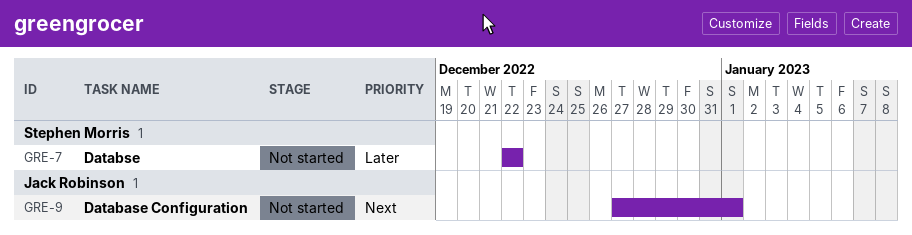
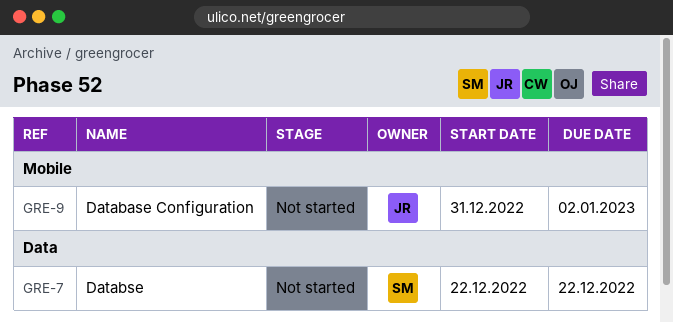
GRE-9, start: Dec 27 -> Dec 31
GRE-9, due: Jan 1 -> Jan 2

